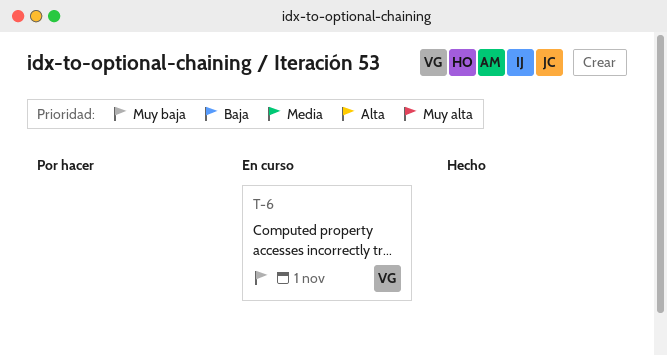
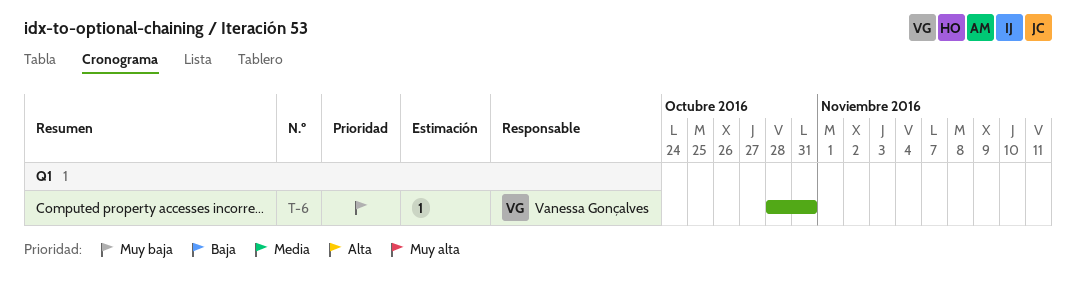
T-6, due: Nov 1 -> Oct 31

